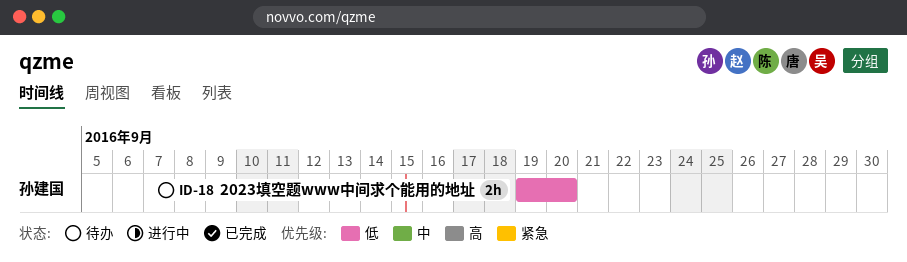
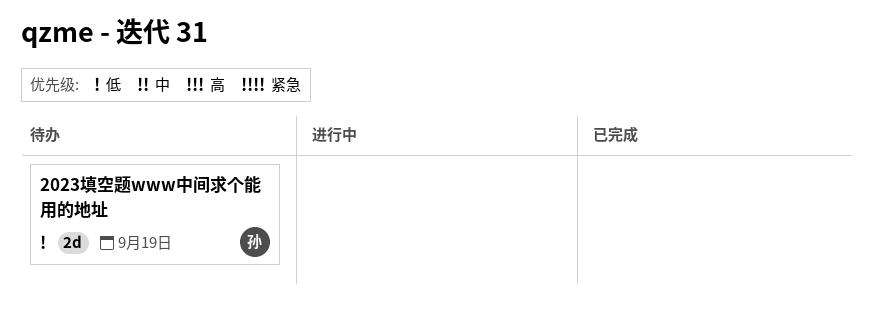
2023填空题www中间求个能用的地址, estimate: 2h -> 2d
2023填空题www中间求个能用的地址, due: Sep 20 -> Sep 19

